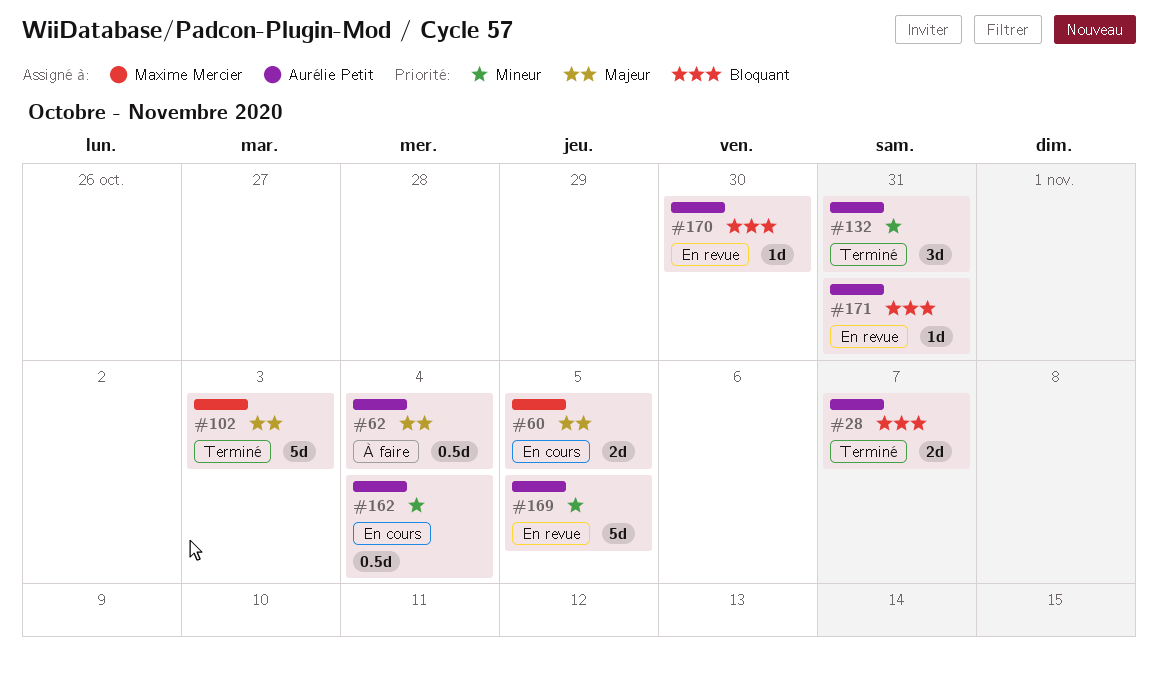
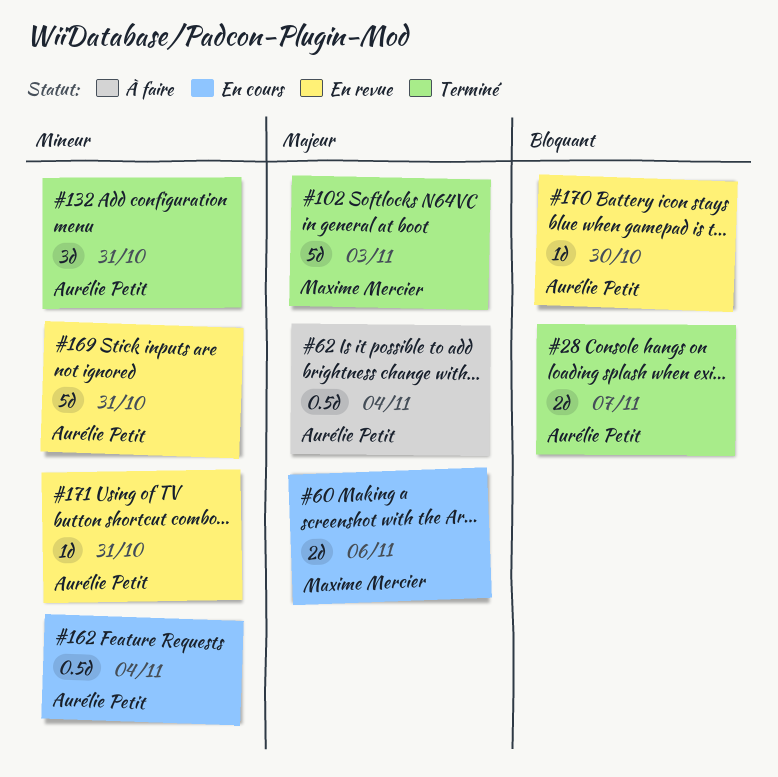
#60, due: Nov 5 -> Nov 6
#169, due: Nov 5 -> Oct 31
#171, priority: Bloquant -> Mineur

